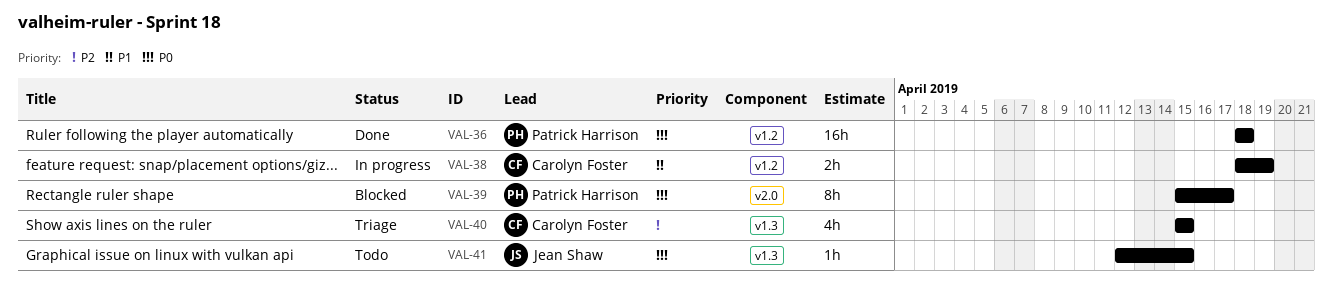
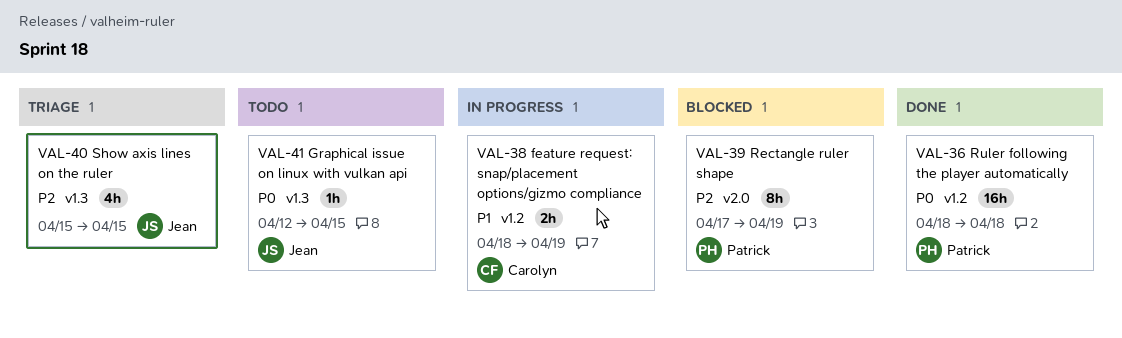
VAL-39, priority: P0 -> P2
VAL-39, start: Apr 15 -> Apr 17
VAL-39, due: Apr 17 -> Apr 19
VAL-40, owner: Carolyn Foster -> Jean Shaw

